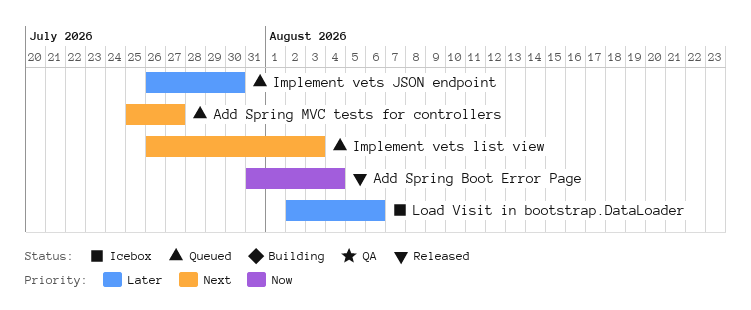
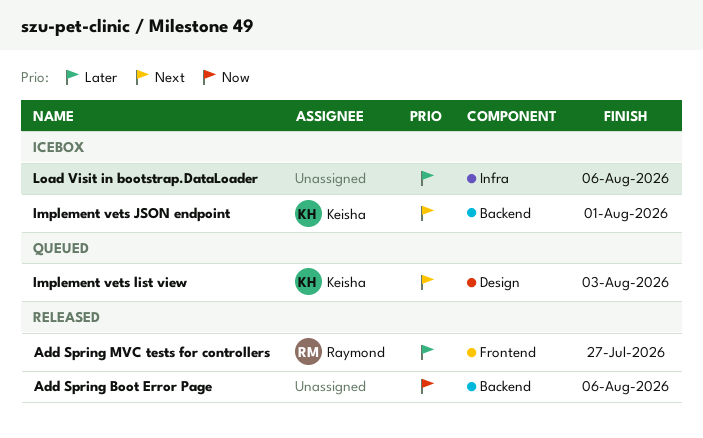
Add Spring Boot Error Page, due: Aug 4 -> Aug 6
Add Spring MVC tests for controllers, status: Queued -> Released
Add Spring MVC tests for controllers, priority: Next -> Later
Implement vets JSON endpoint, status: Queued -> Icebox
Implement vets JSON endpoint, priority: Later -> Next
Implement vets JSON endpoint, due: Jul 30 -> Aug 1

